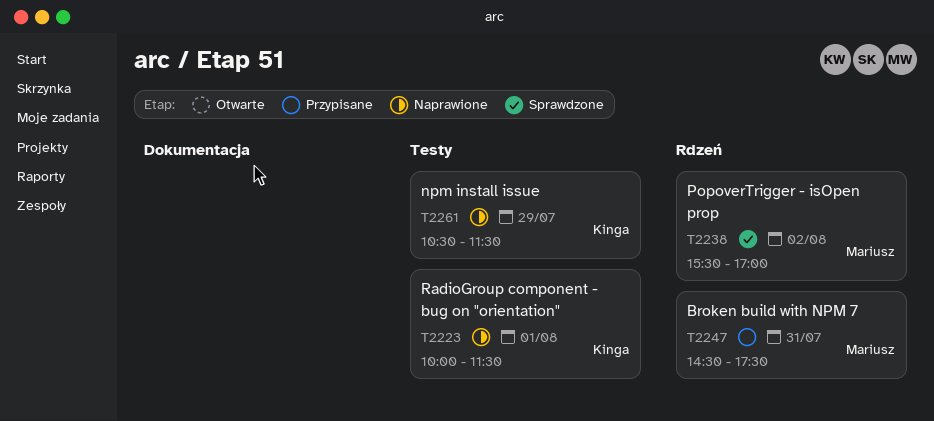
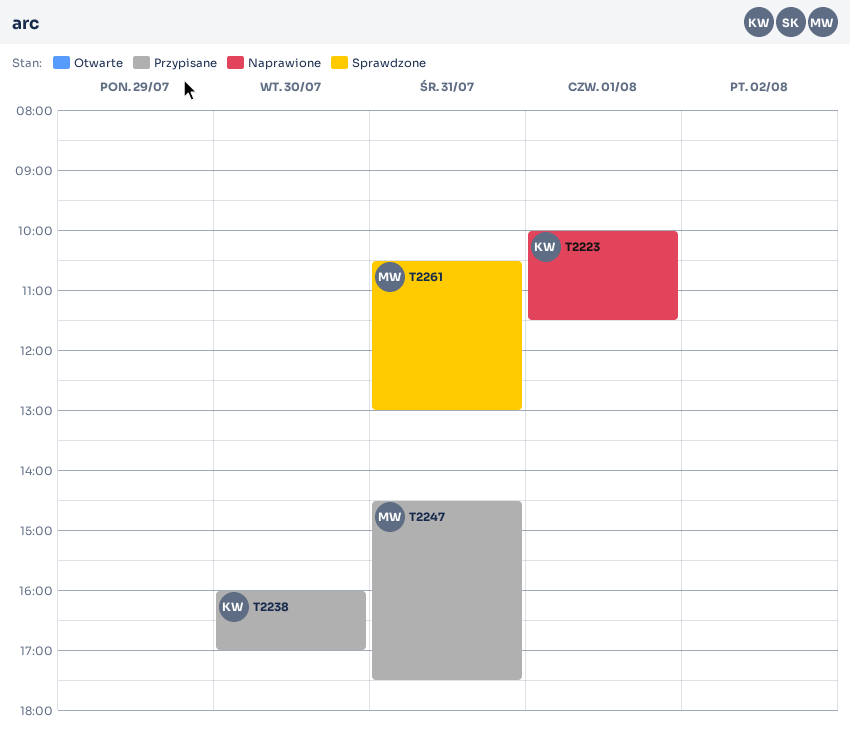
T2238, status: Sprawdzone -> Przypisane
T2238, owner: Mariusz -> Kinga
T2238, day: Aug 2 -> Jul 30
T2238, begins: 15:30 -> 16:00
T2261, status: Naprawione -> Sprawdzone
T2261, owner: Kinga -> Mariusz
T2261, day: Jul 29 -> Jul 31
T2261, ends: 11:30 -> 13:00

